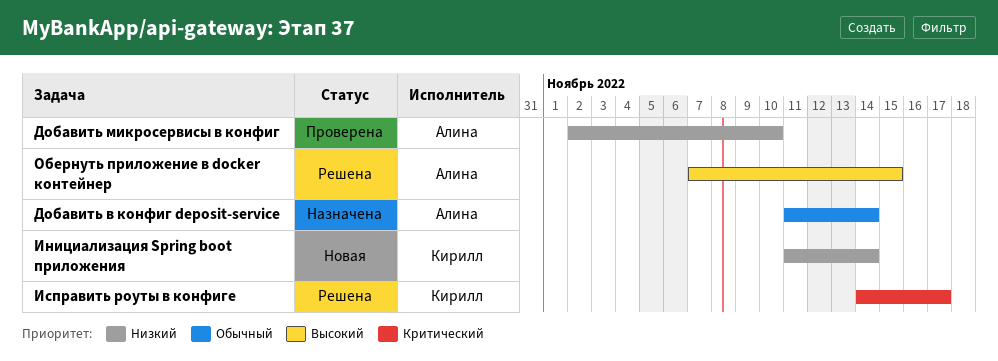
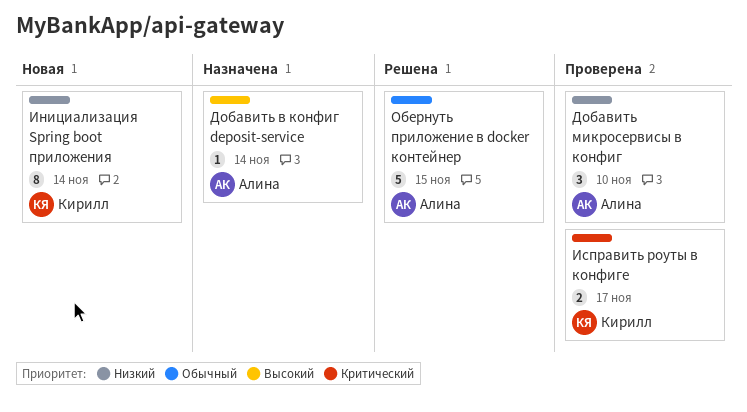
Добавить в конфиг deposit-service, priority: Обычный -> Высокий
Исправить роуты в конфиге, status: Решена -> Проверена
Обернуть приложение в docker контейнер, priority: Высокий -> Обычный

